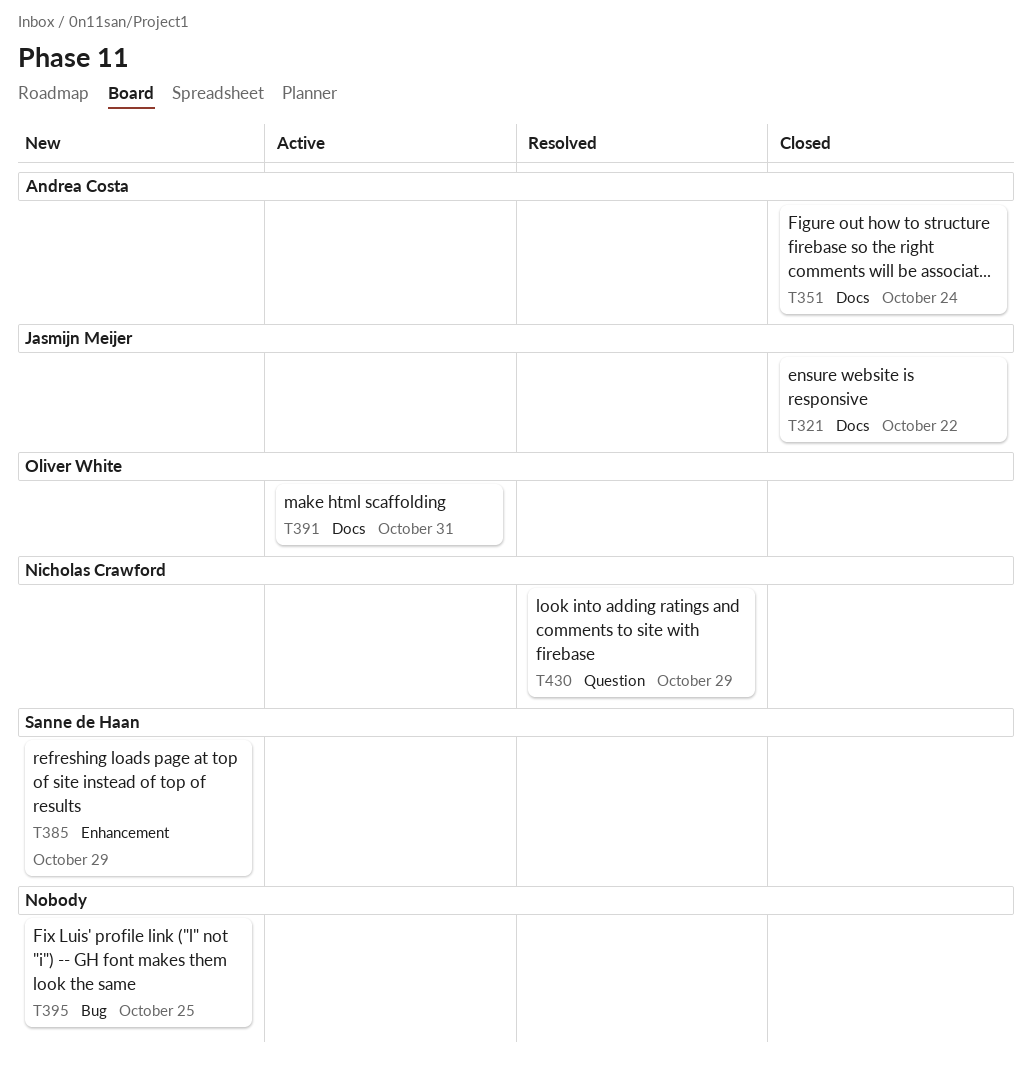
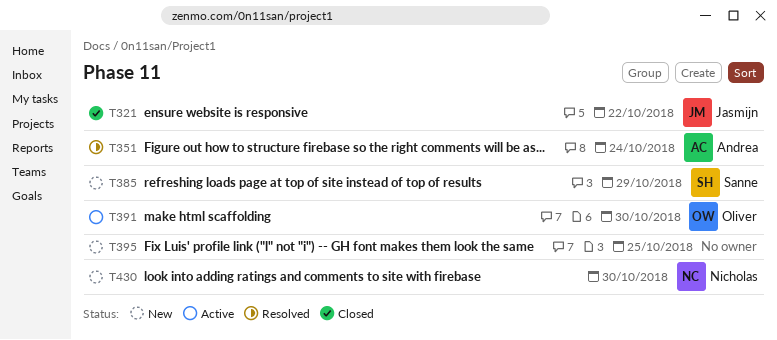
T351, status: Closed -> Resolved
T391, due: Oct 31 -> Oct 30
T430, status: Resolved -> New
T430, due: Oct 29 -> Oct 30

